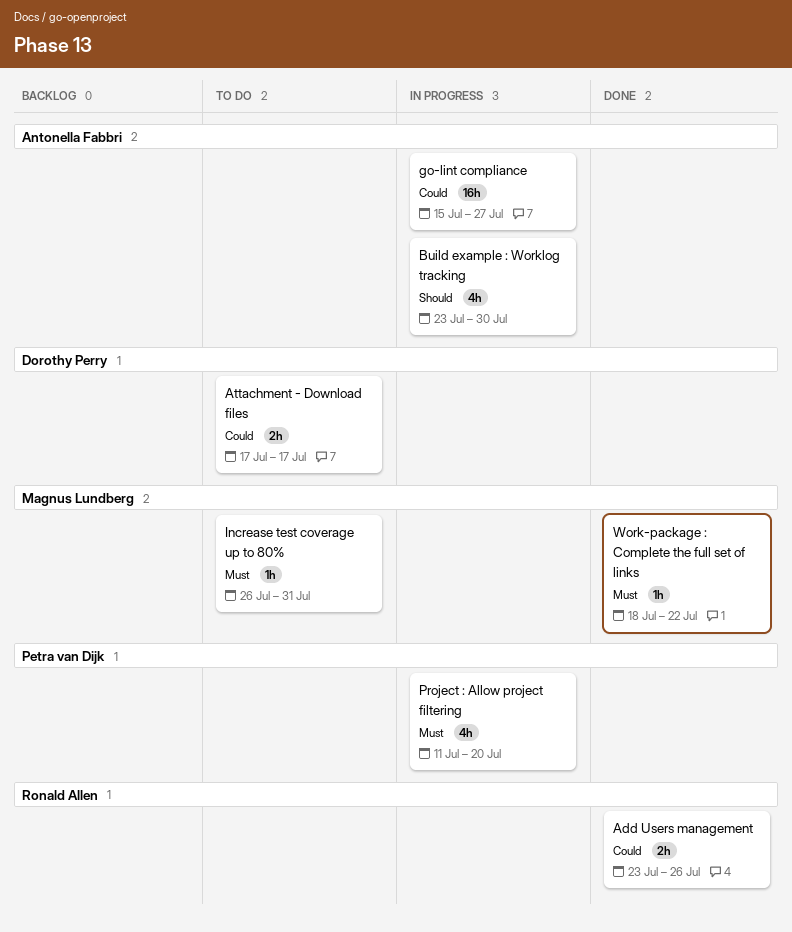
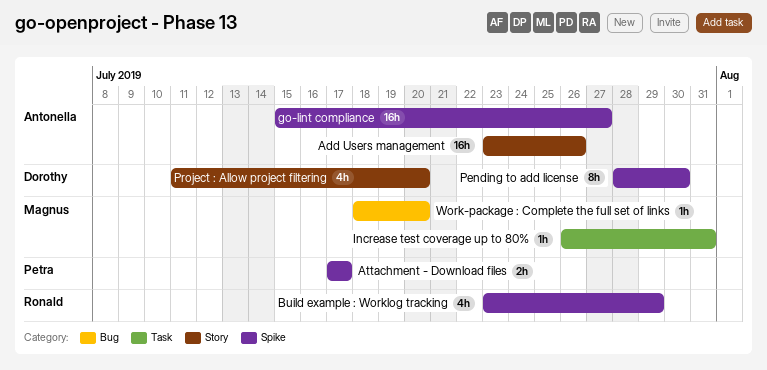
Add Users management, owner: Ronald Allen -> Antonella Fabbri
Add Users management, estimate: 2h -> 16h
Attachment - Download files, owner: Dorothy Perry -> Petra van Dijk
Build example : Worklog tracking, owner: Antonella Fabbri -> Ronald Allen
Build example : Worklog tracking, due: Jul 30 -> Jul 29
Pending to add license: none -> present
Project : Allow project filtering, owner: Petra van Dijk -> Dorothy Perry
Work-package : Complete the full set of links, due: Jul 22 -> Jul 20

